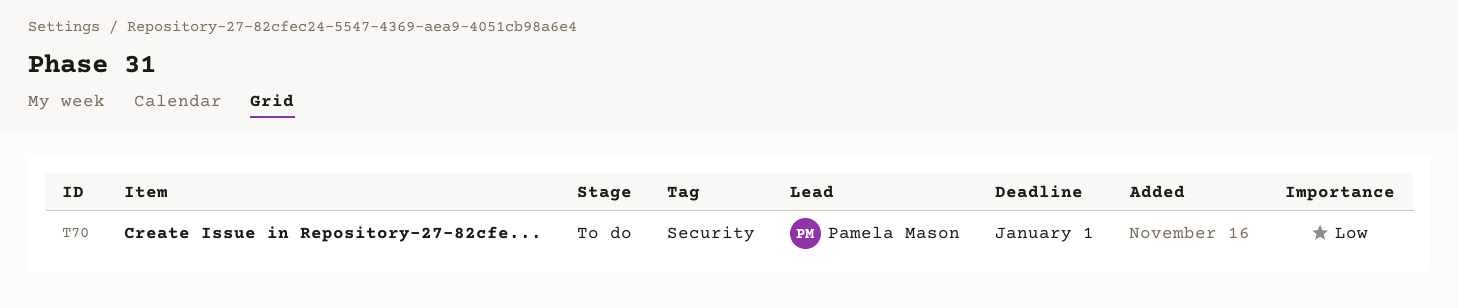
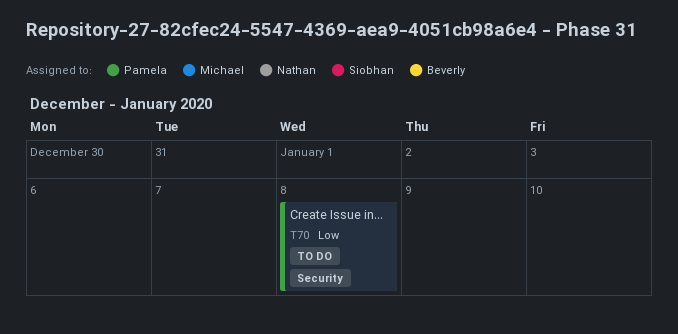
T70, due: Jan 1 -> Jan 8

